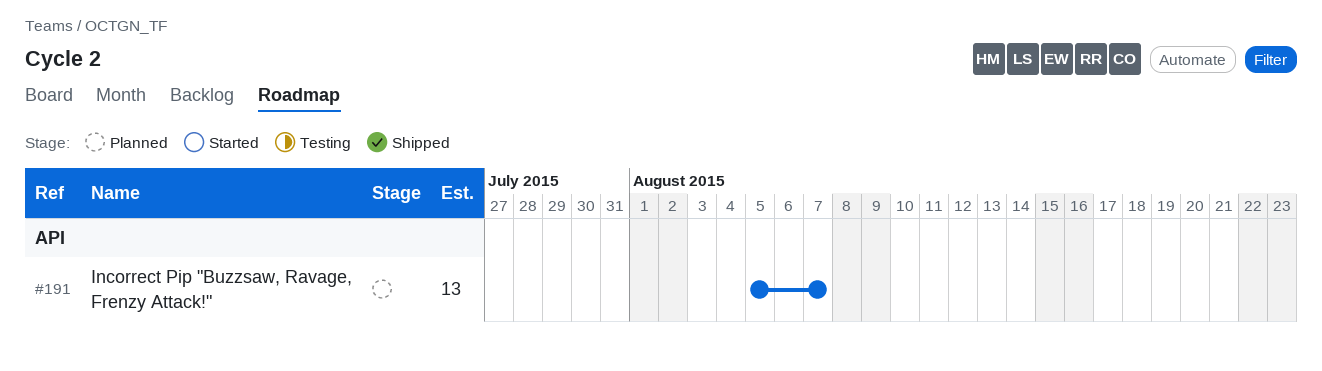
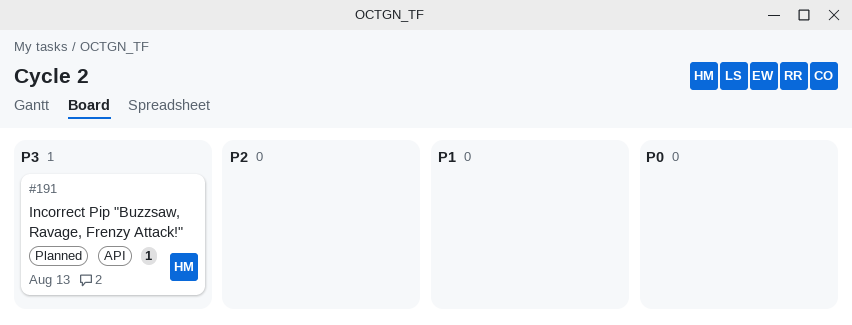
#191, estimate: 13 -> 1
#191, due: Aug 7 -> Aug 13

